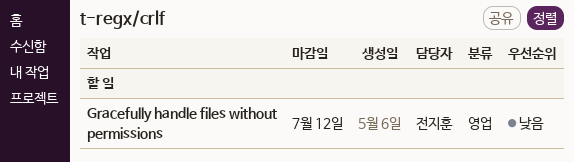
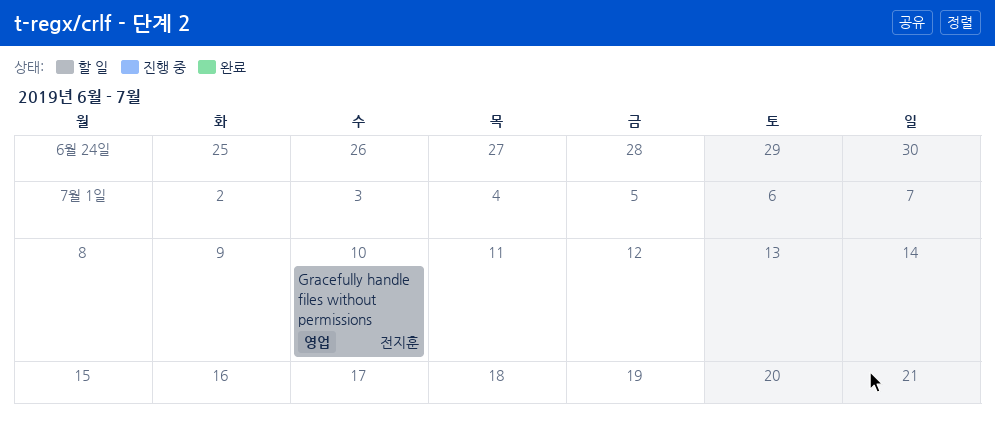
Gracefully handle files without permissions, due: Jul 12 -> Jul 10

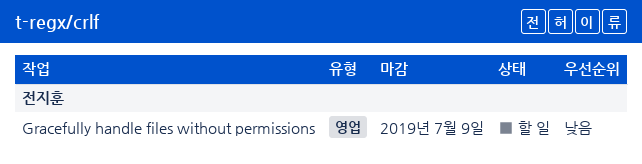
Gracefully handle files without permissions, due: Jul 10 -> Jul 9

